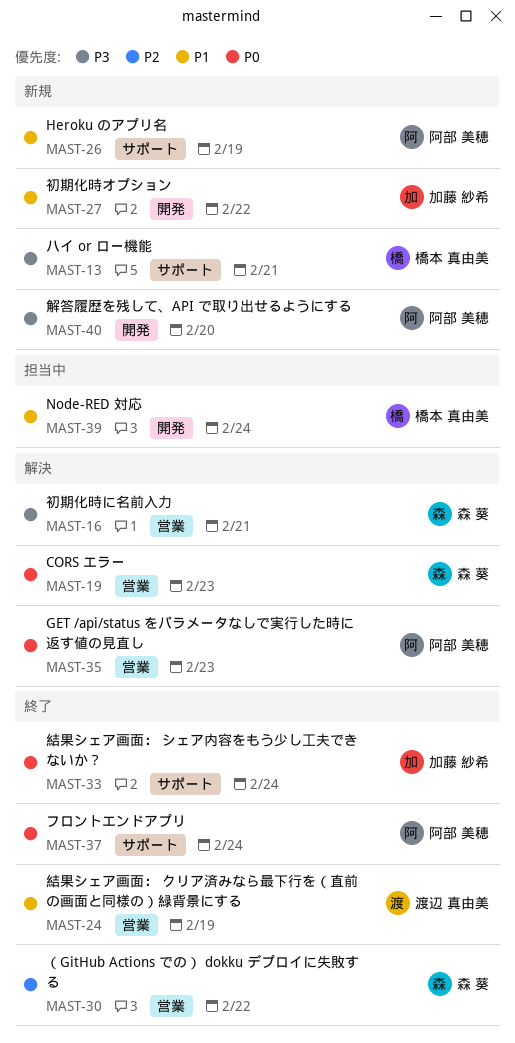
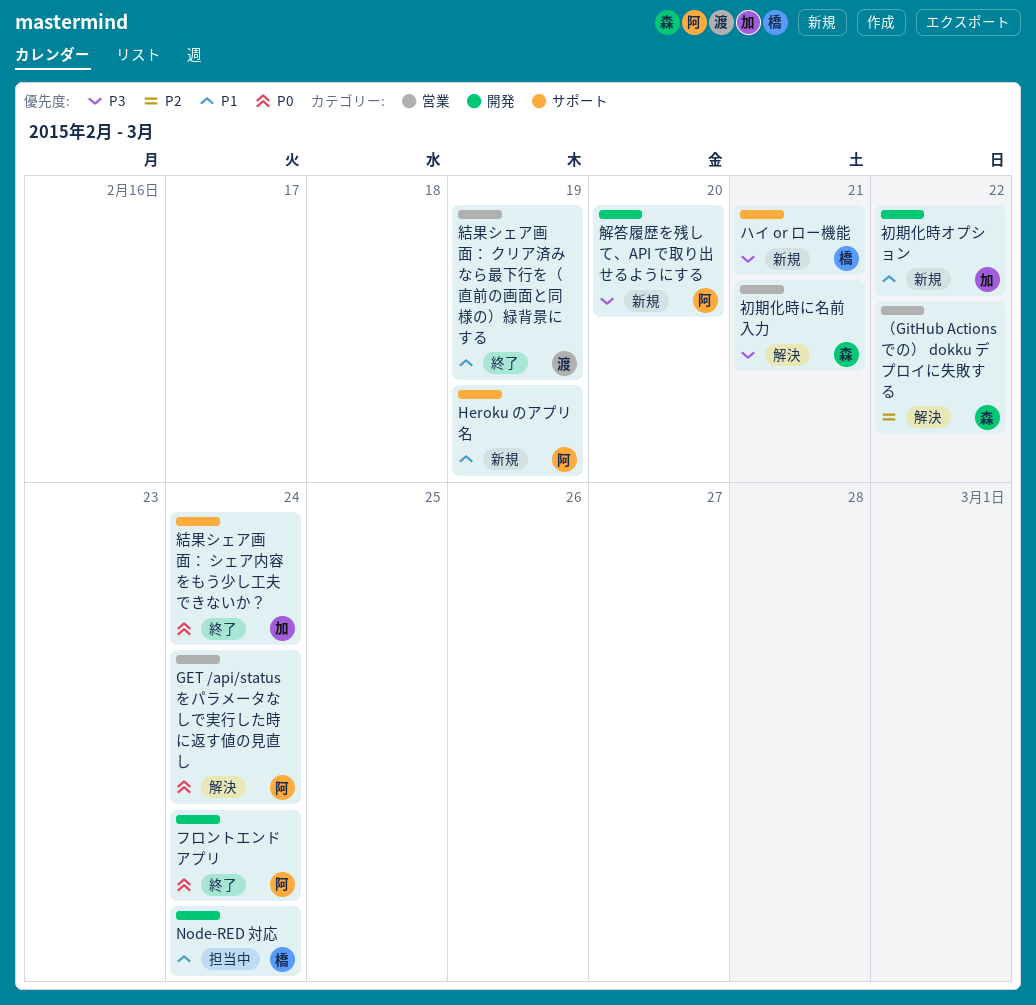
CORS エラー: present -> none
GET /api/status をパラメータなしで実行した時に返す値の見直し, due: Feb 23 -> Feb 24
フロントエンドアプリ, label: サポート -> 開発
（GitHub Actions での） dokku デプロイに失敗する, status: 終了 -> 解決

